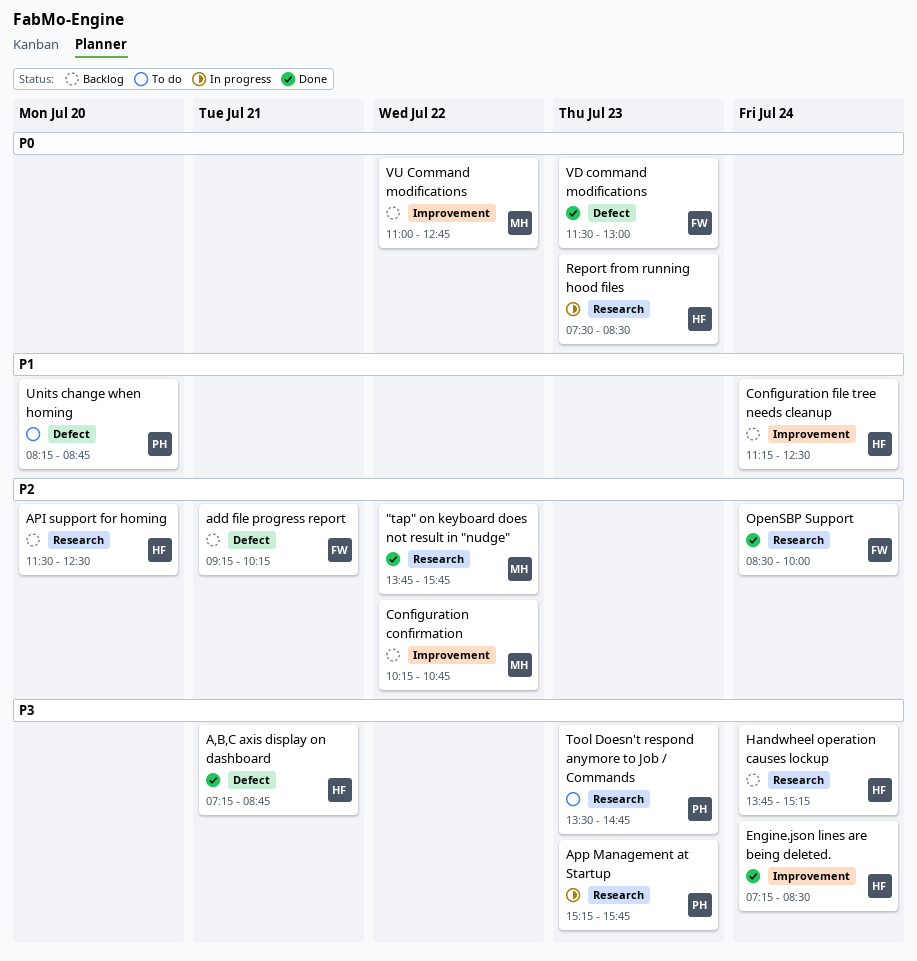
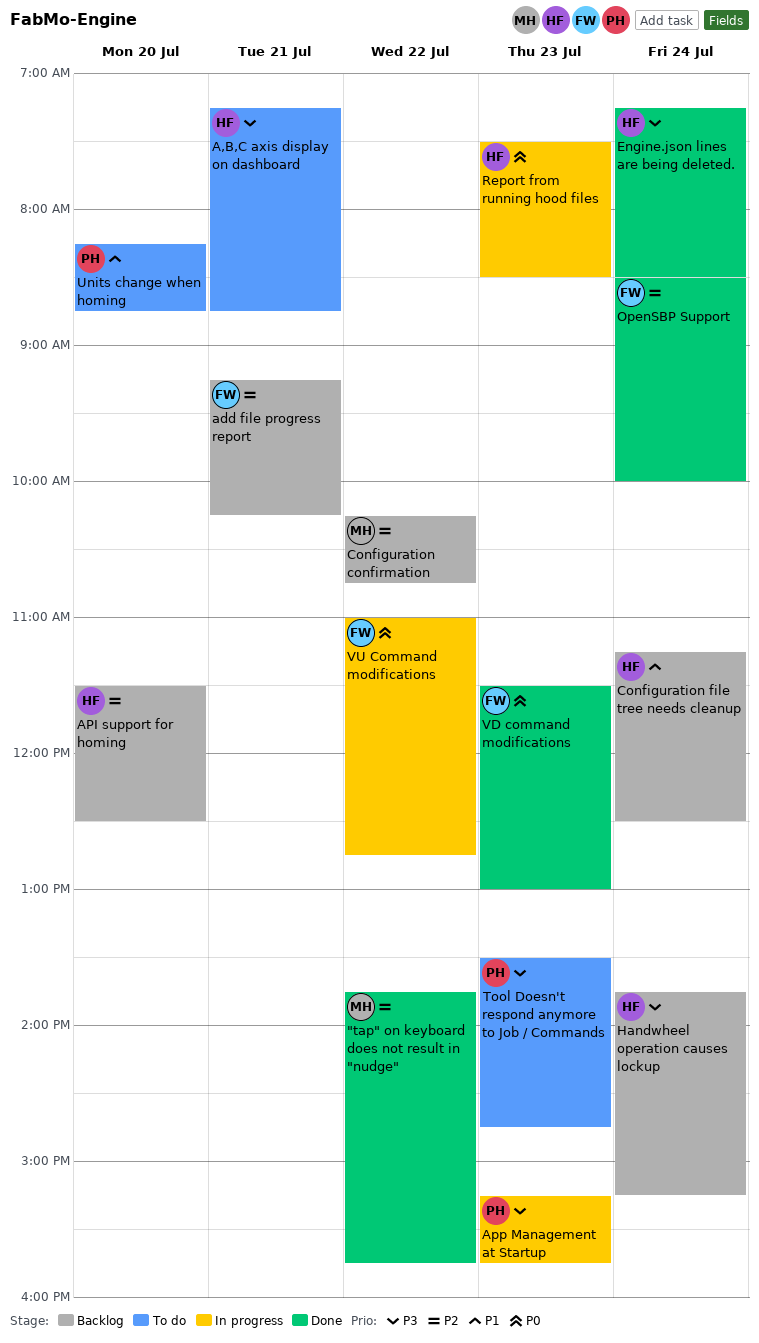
A,B,C axis display on dashboard, status: Done -> To do
VU Command modifications, status: Backlog -> In progress
VU Command modifications, owner: MH -> FW

